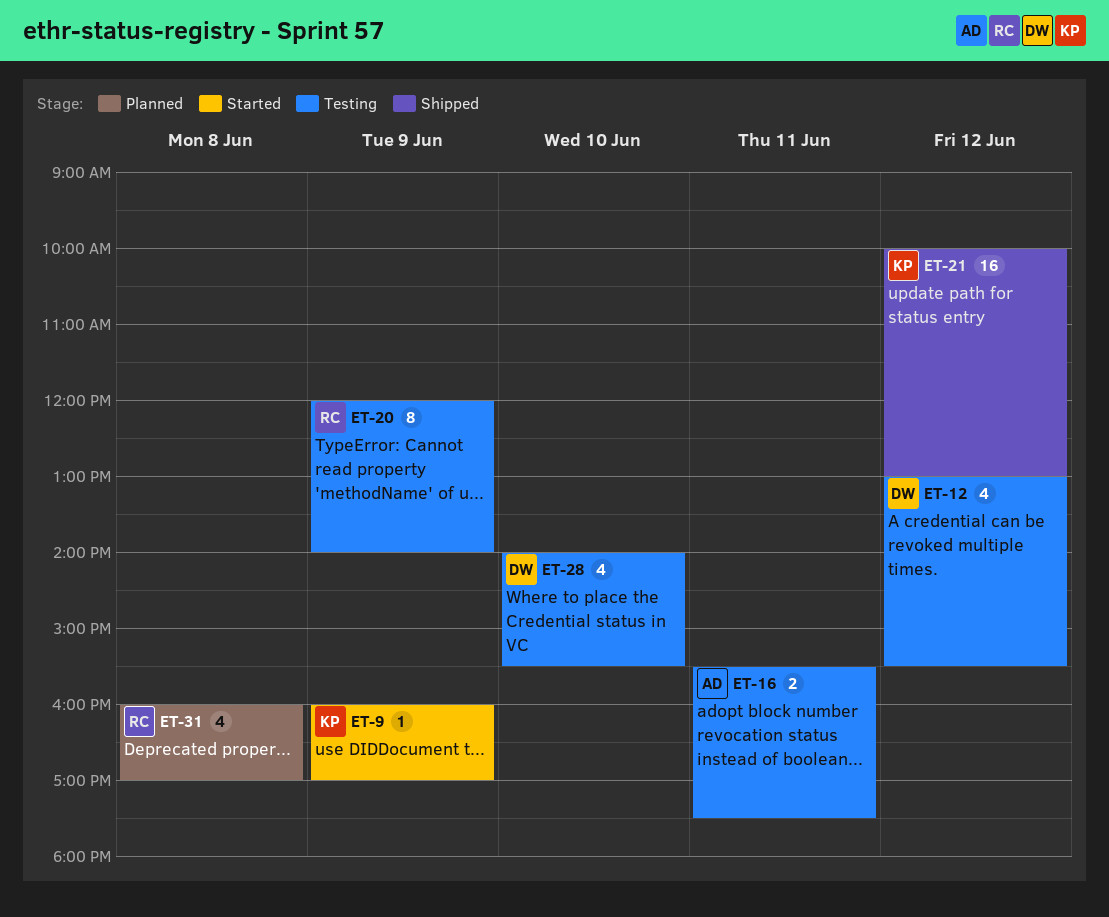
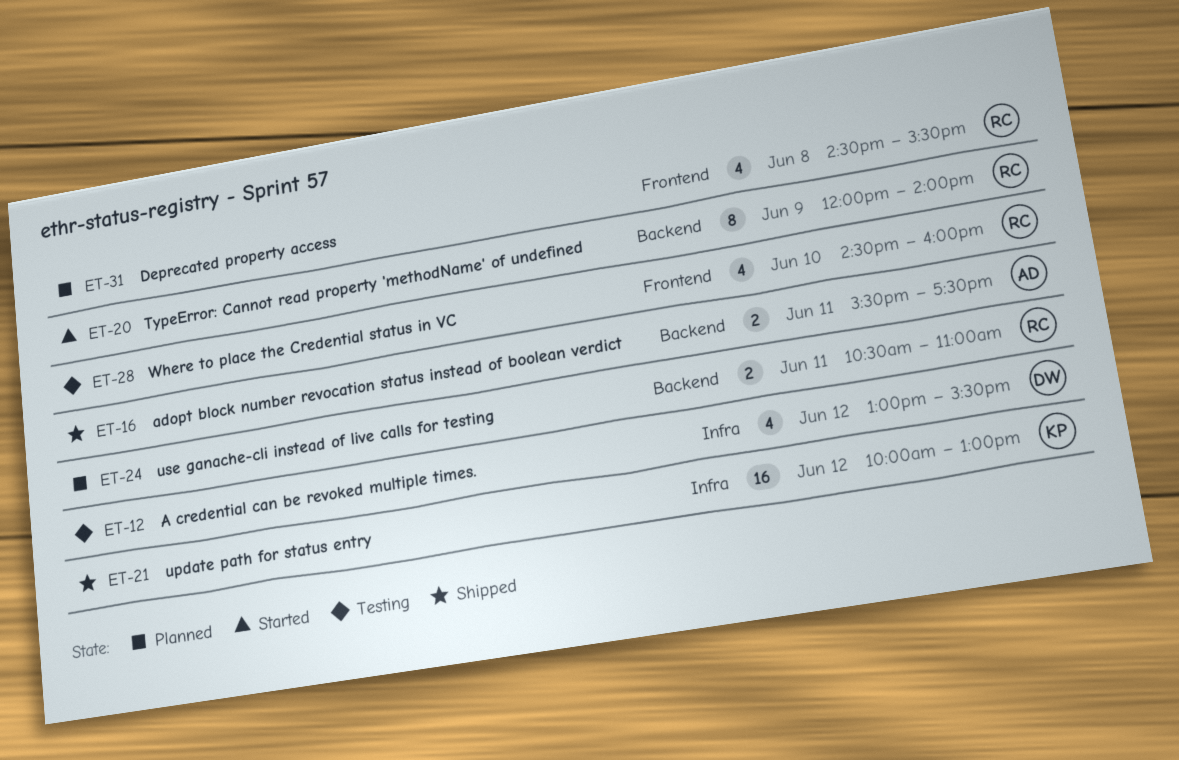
ET-9: present -> none
ET-16, status: Testing -> Shipped
ET-20, status: Testing -> Started
ET-24: none -> present
ET-28, owner: DW -> RC
ET-28, begins: 14:00 -> 14:30
ET-28, ends: 15:30 -> 16:00
ET-31, begins: 16:00 -> 14:30
ET-31, ends: 17:00 -> 15:30

